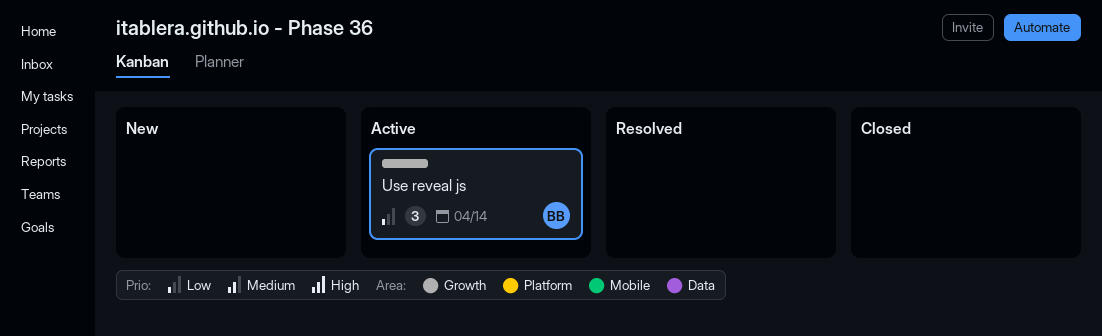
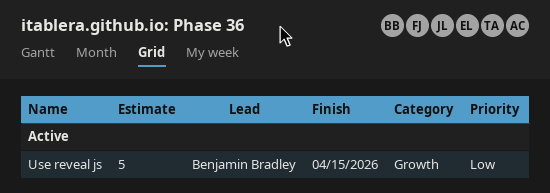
Use reveal js, estimate: 3 -> 5
Use reveal js, due: Apr 14 -> Apr 15

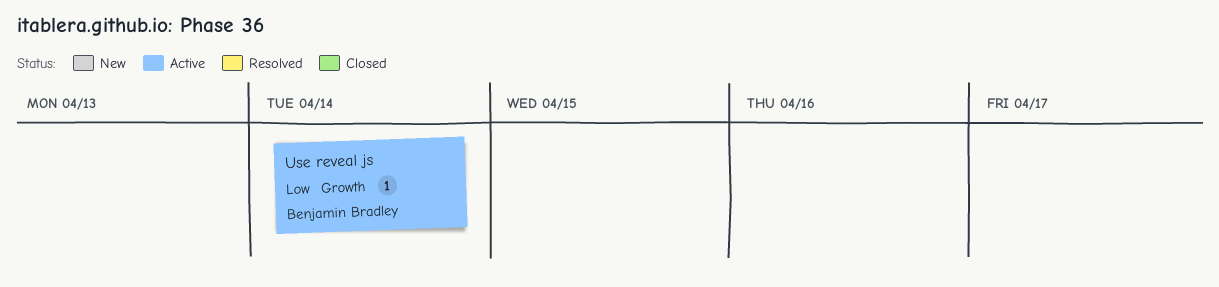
Use reveal js, estimate: 5 -> 1
Use reveal js, due: Apr 15 -> Apr 14

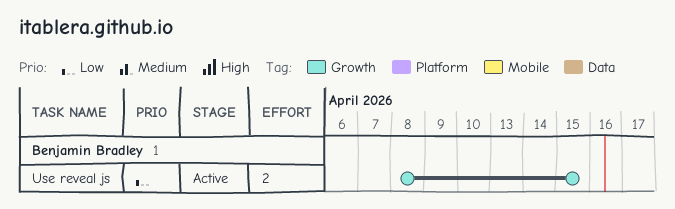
Use reveal js, estimate: 1 -> 2
Use reveal js, due: Apr 14 -> Apr 15

